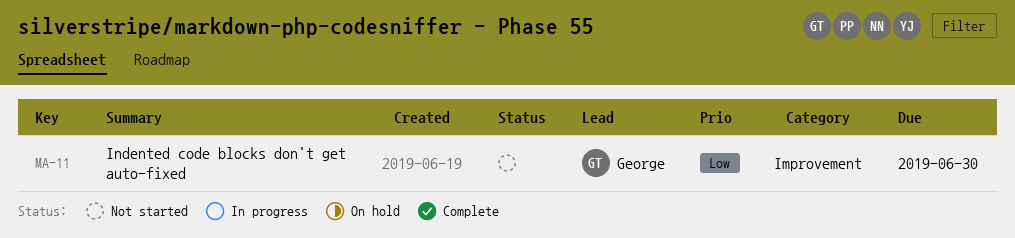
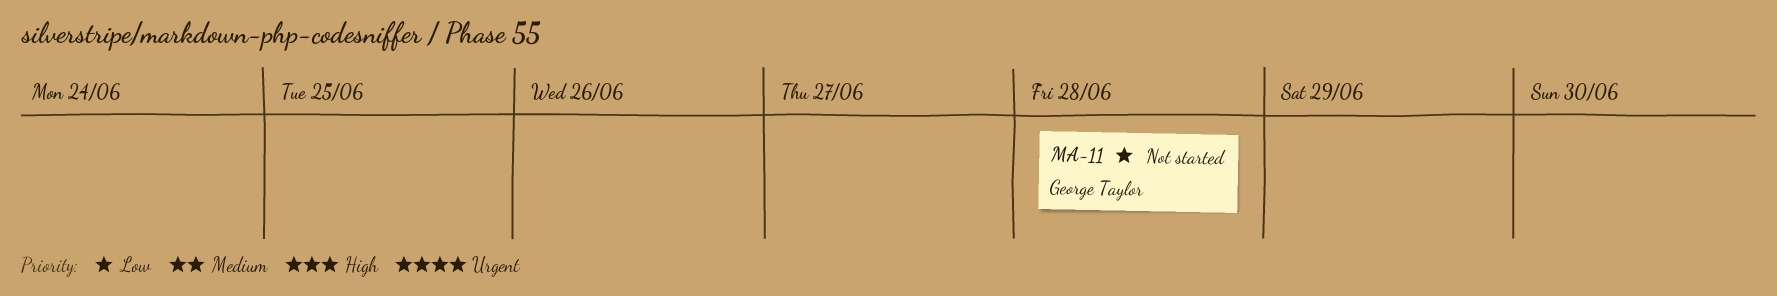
MA-11, due: Jun 30 -> Jun 28

